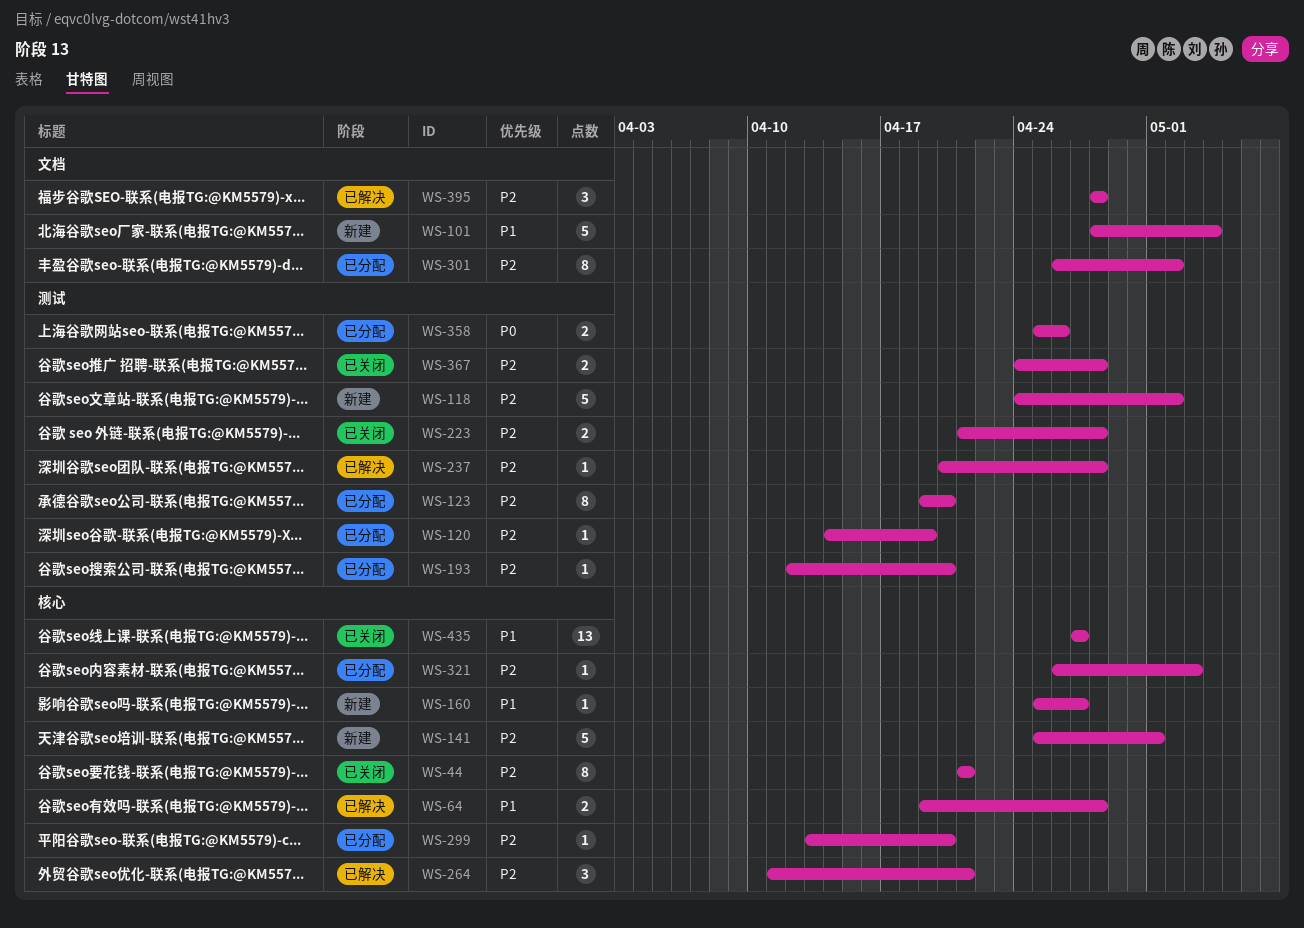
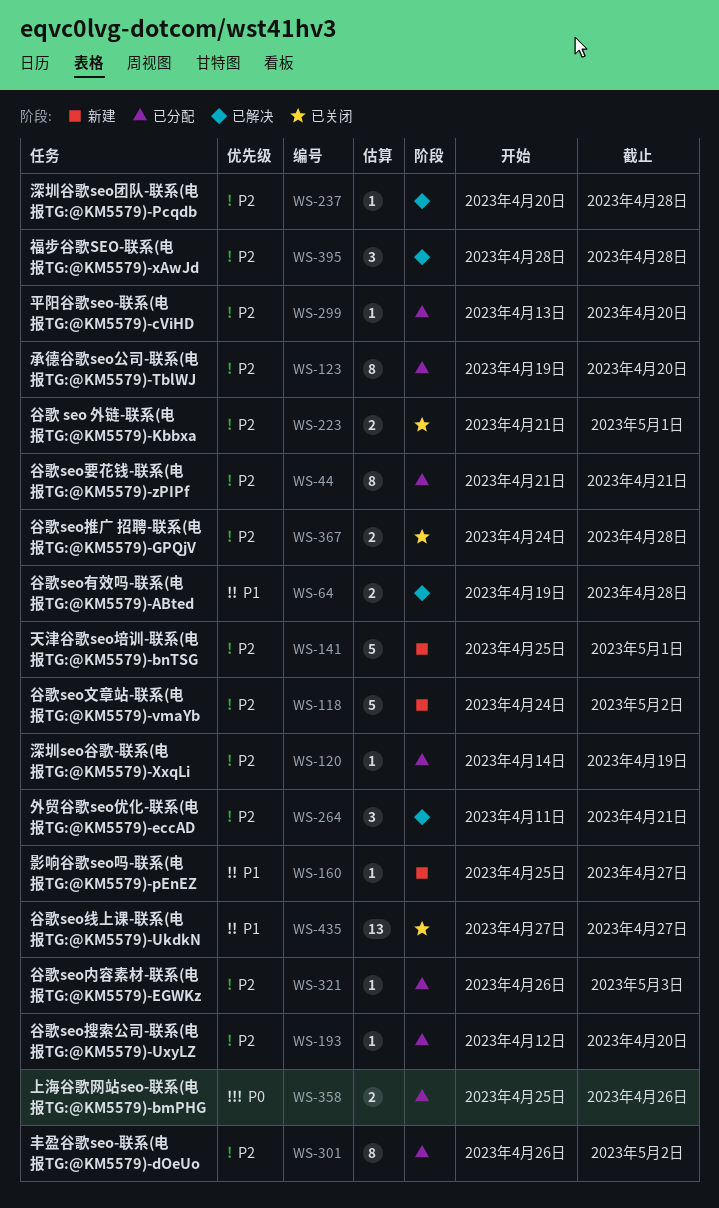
WS-44, status: 已关闭 -> 已分配
WS-101: present -> none
WS-223, due: Apr 28 -> May 1

